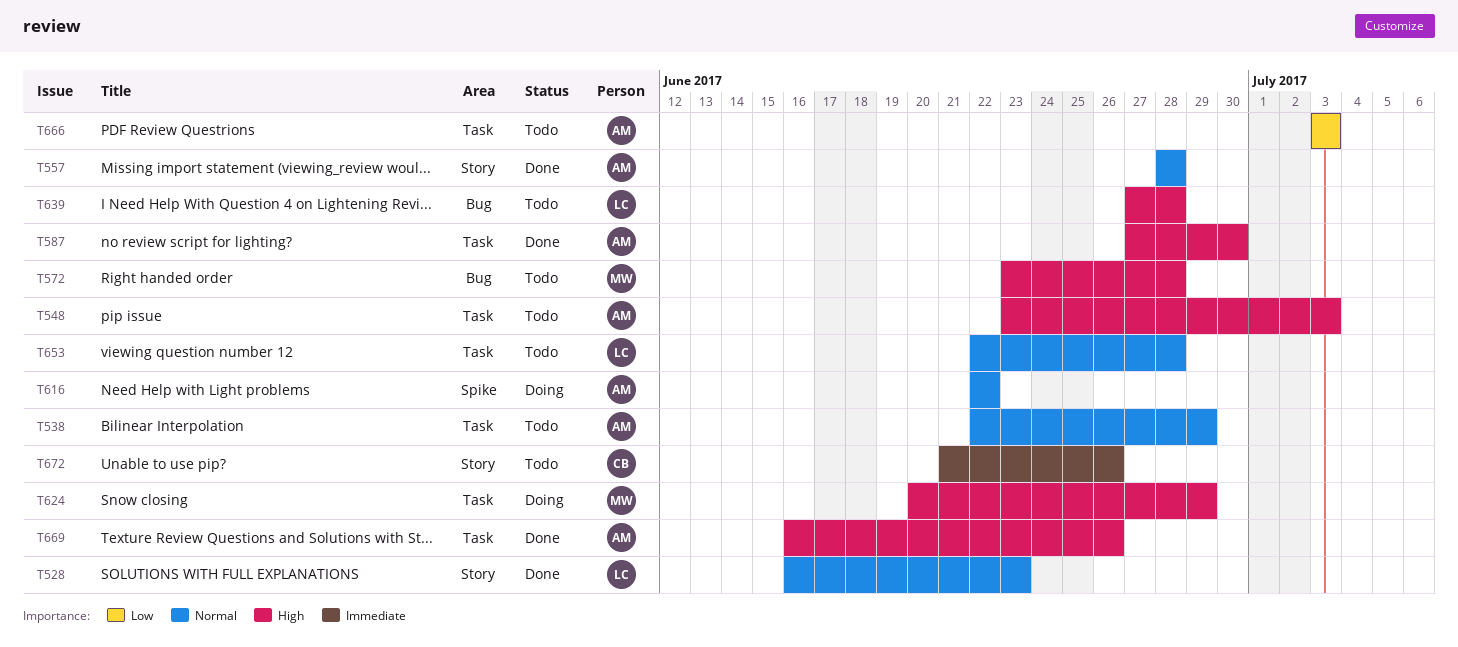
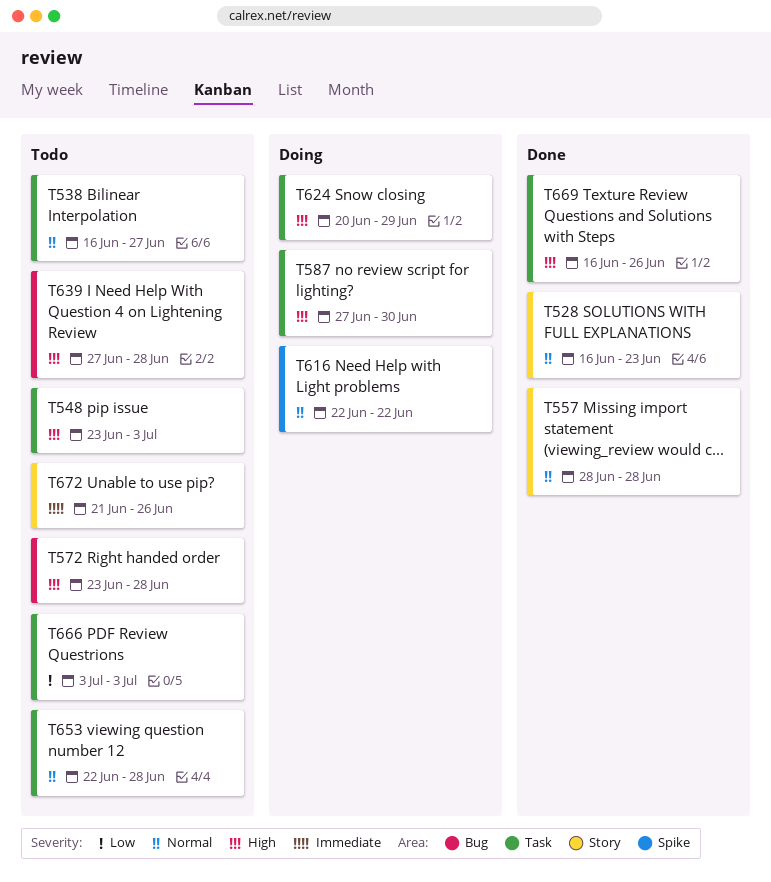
T538, start: Jun 22 -> Jun 16
T538, due: Jun 29 -> Jun 27
T587, status: Done -> Doing

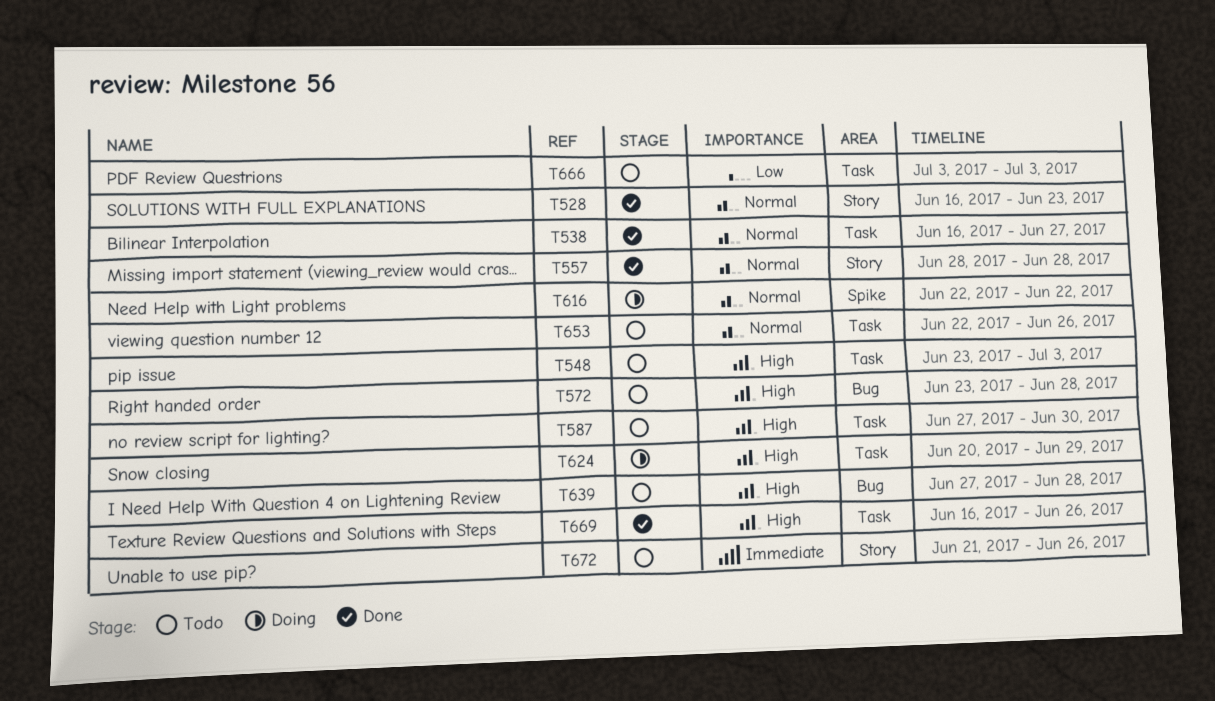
T538, status: Todo -> Done
T587, status: Doing -> Todo
T653, due: Jun 28 -> Jun 26

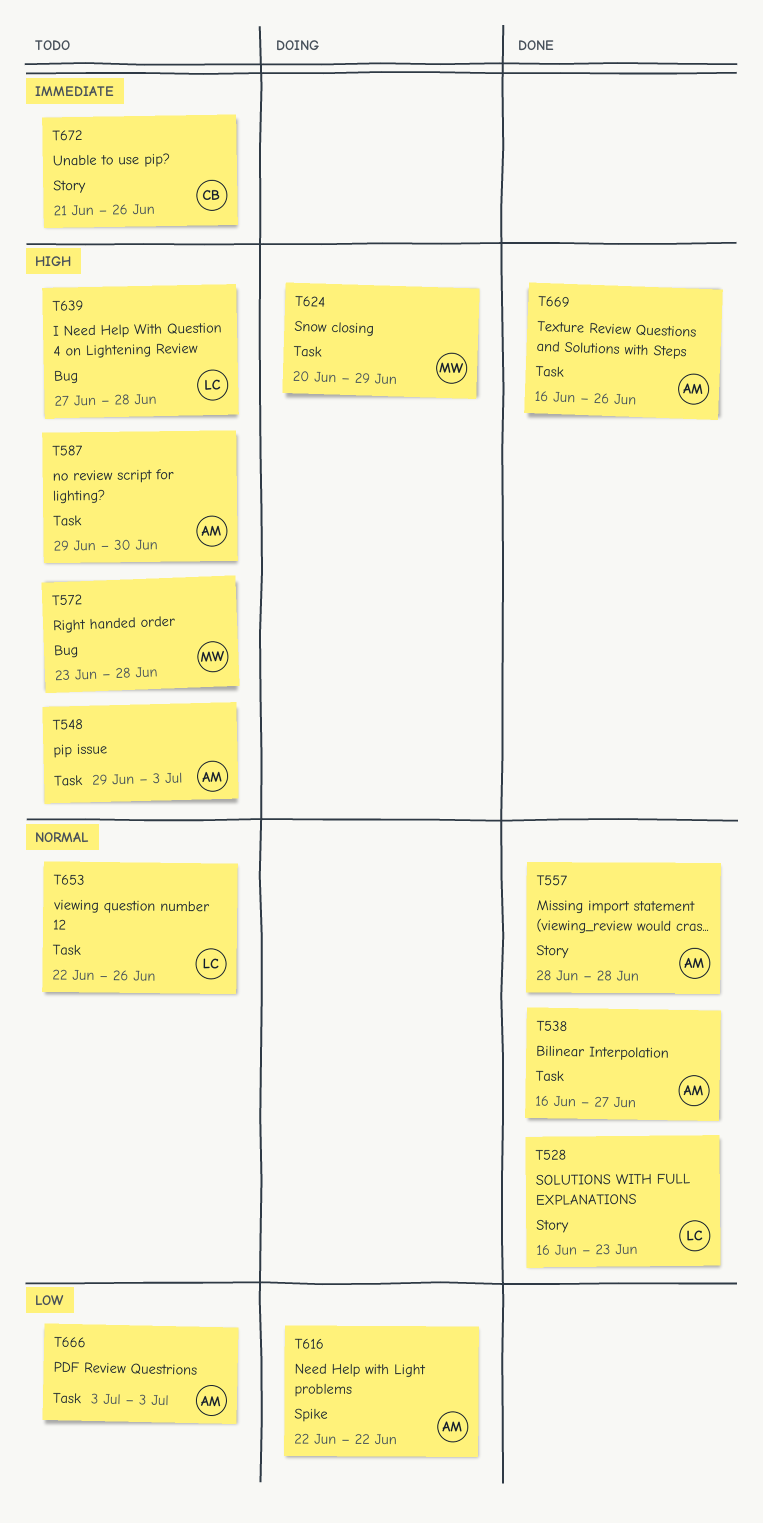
T548, start: Jun 23 -> Jun 29
T587, start: Jun 27 -> Jun 29
T616, priority: Normal -> Low

